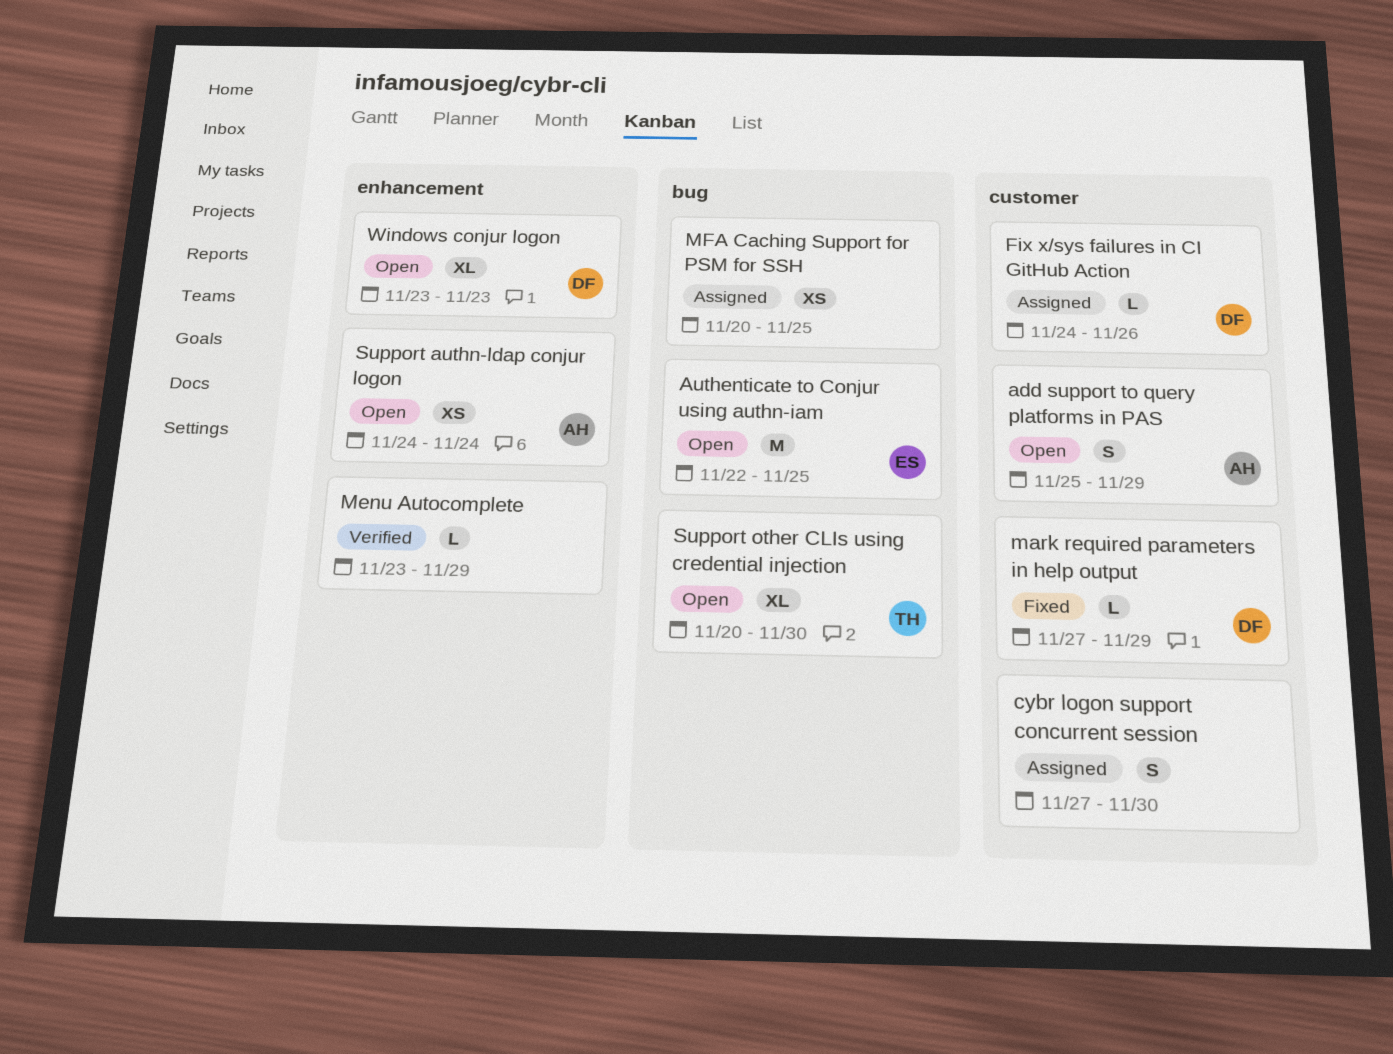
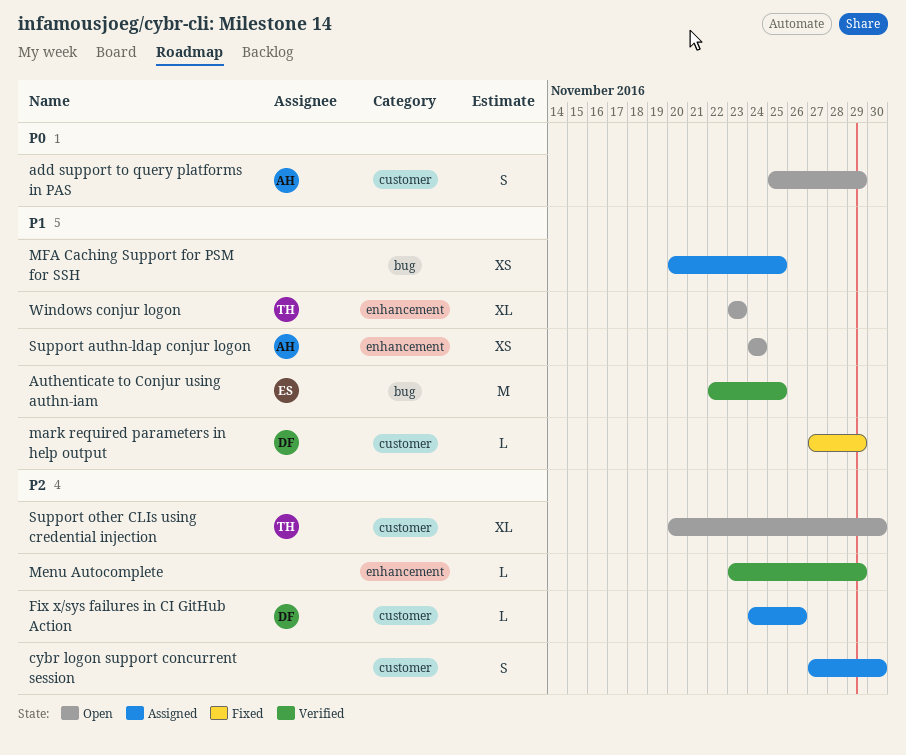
Authenticate to Conjur using authn-iam, status: Open -> Verified
Support other CLIs using credential injection, label: bug -> customer
Windows conjur logon, owner: DF -> TH

